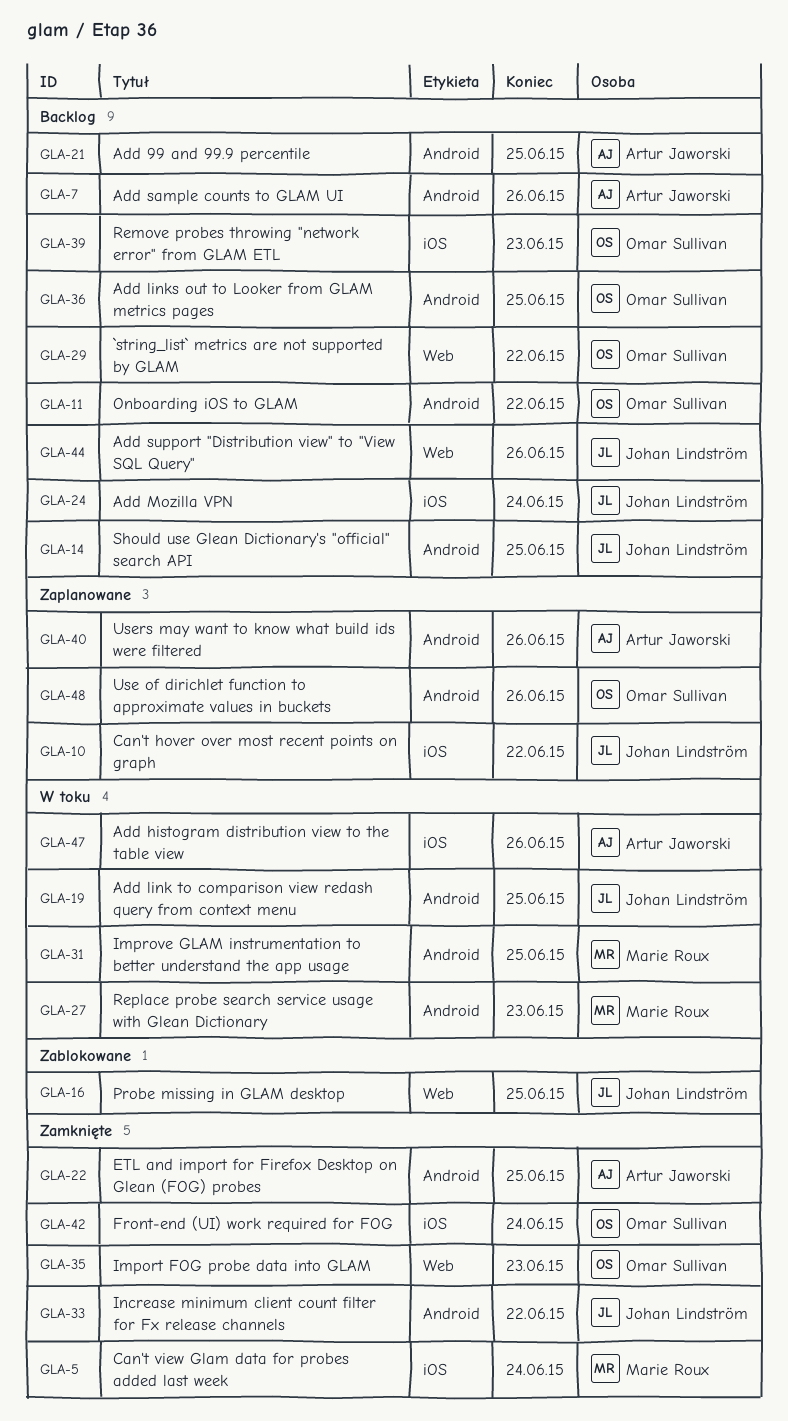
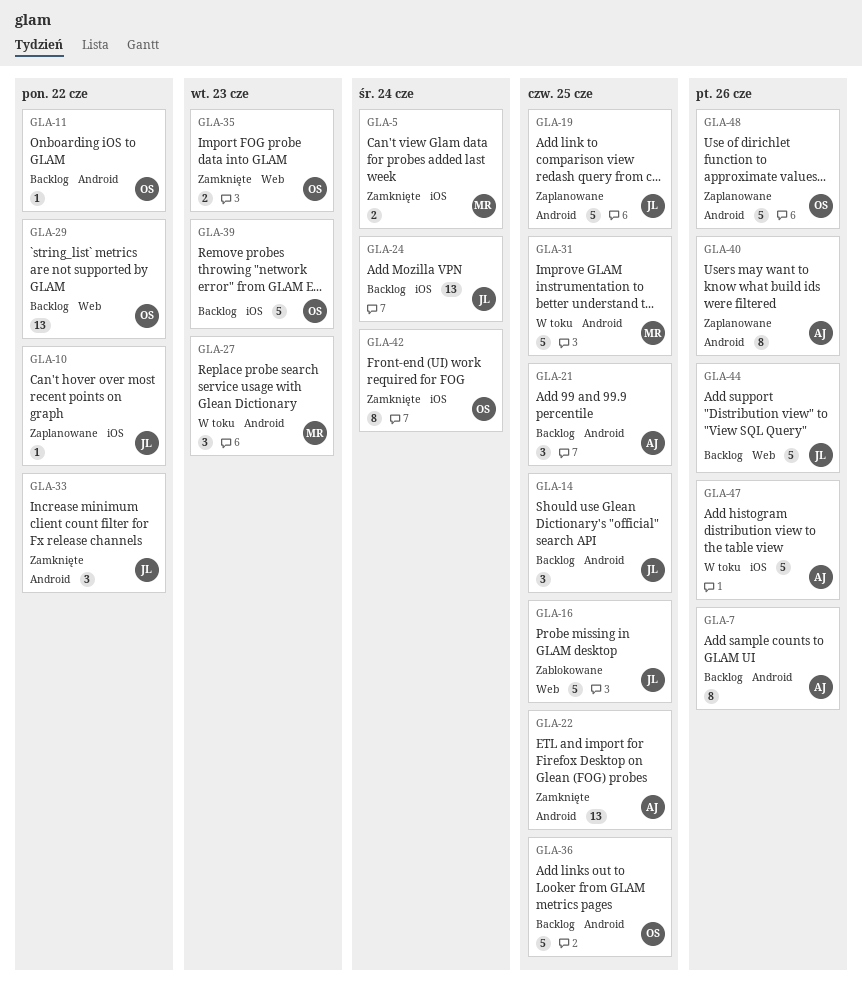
GLA-19, status: W toku -> Zaplanowane

